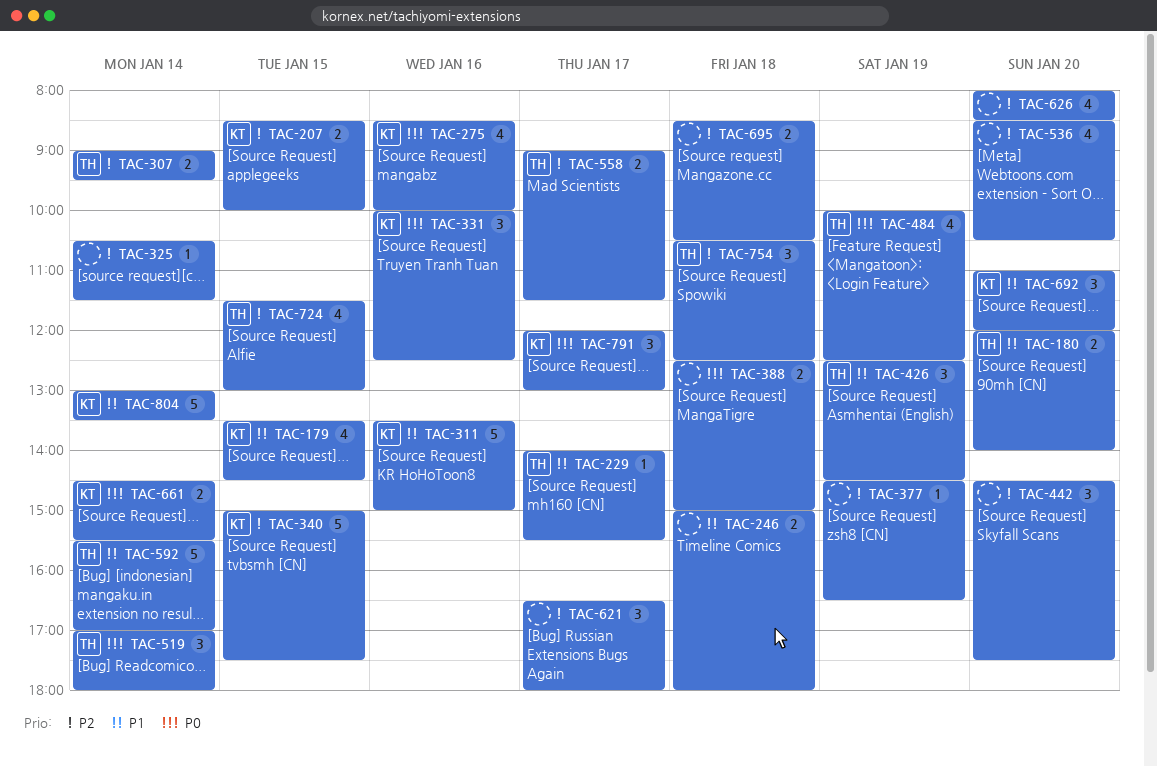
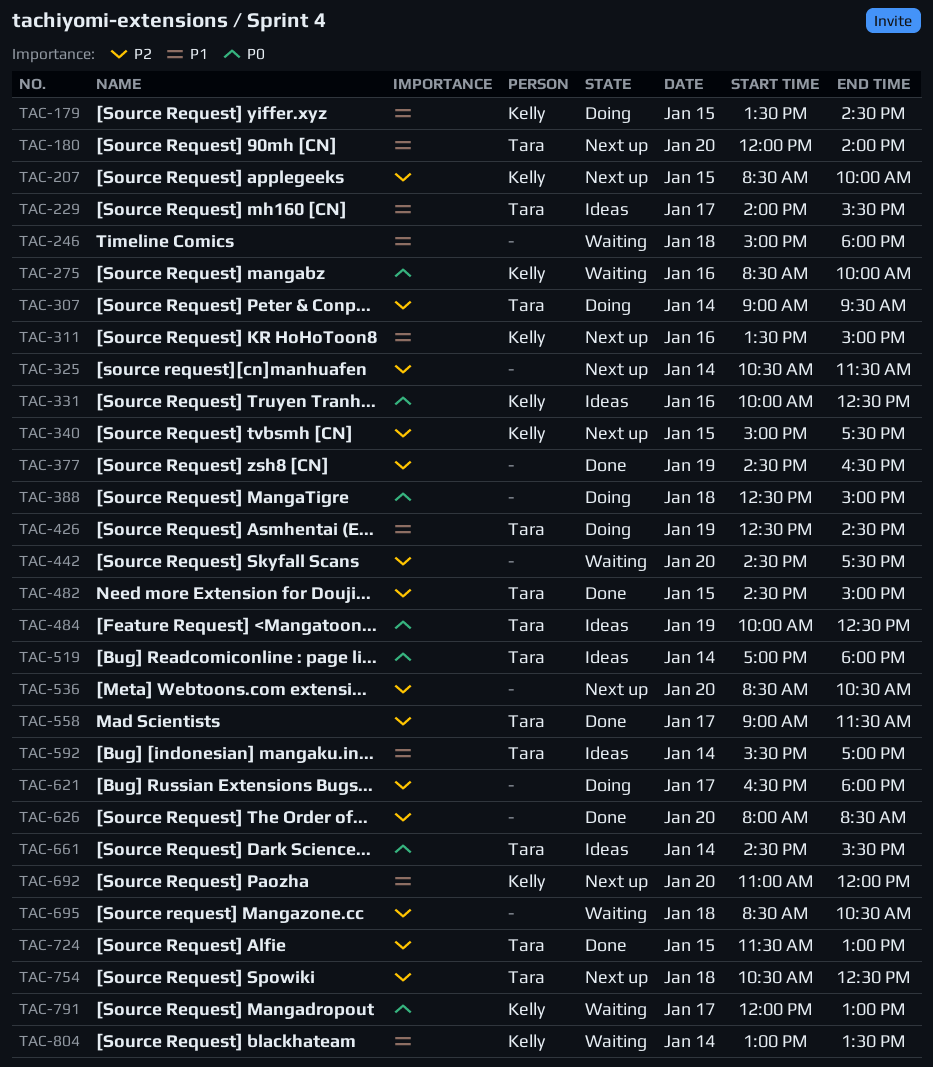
TAC-482: none -> present
TAC-661, owner: Kelly -> Tara

